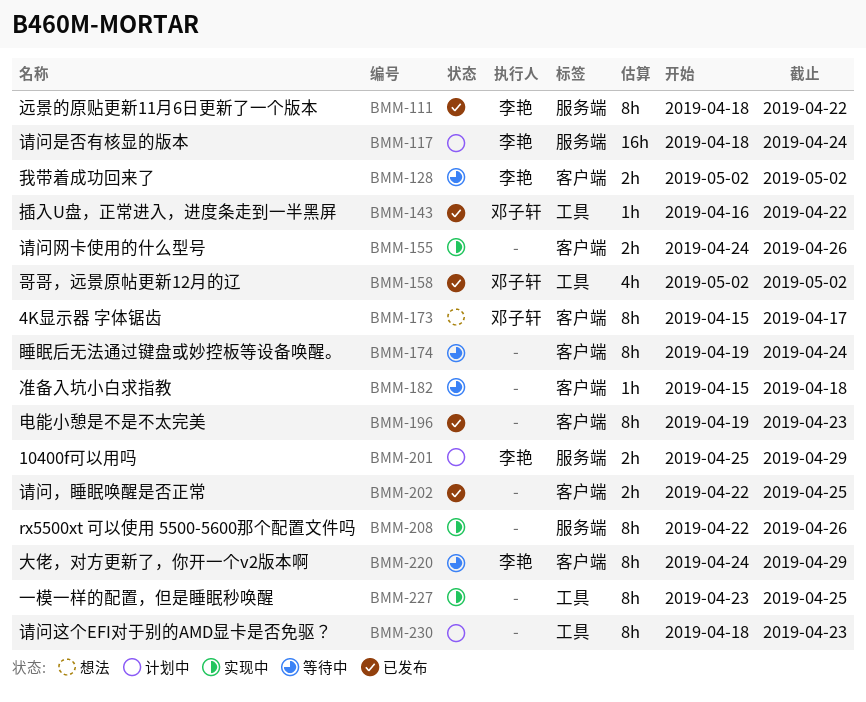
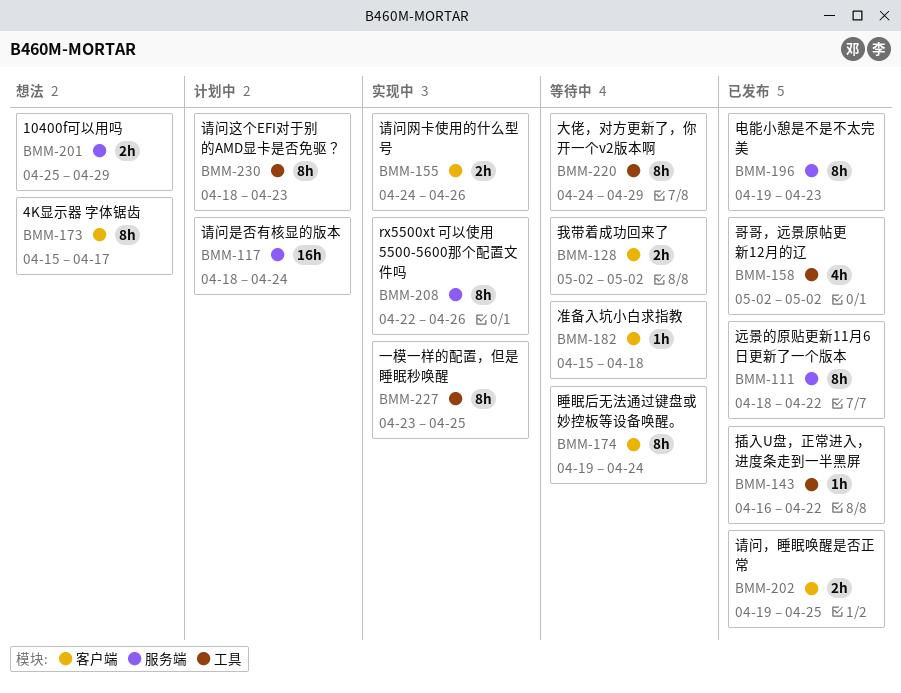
BMM-196, label: 客户端 -> 服务端
BMM-201, status: 计划中 -> 想法
BMM-202, start: Apr 22 -> Apr 19
BMM-220, label: 客户端 -> 工具

